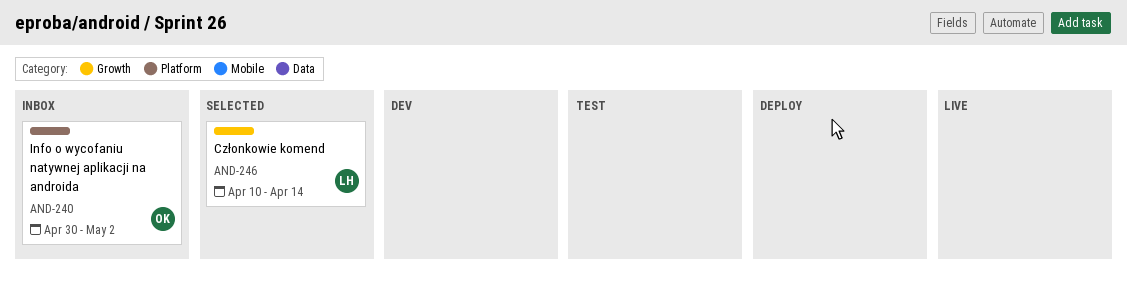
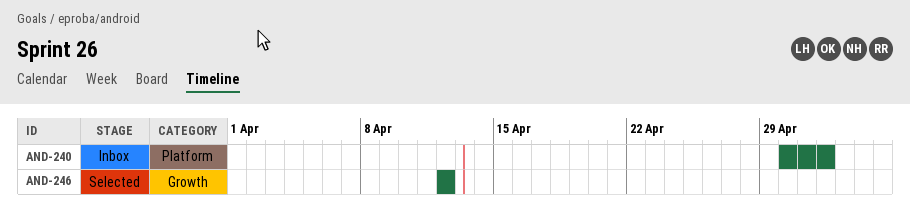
AND-246, start: Apr 10 -> Apr 12
AND-246, due: Apr 14 -> Apr 12

